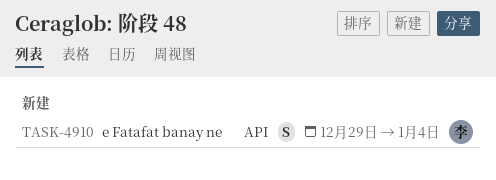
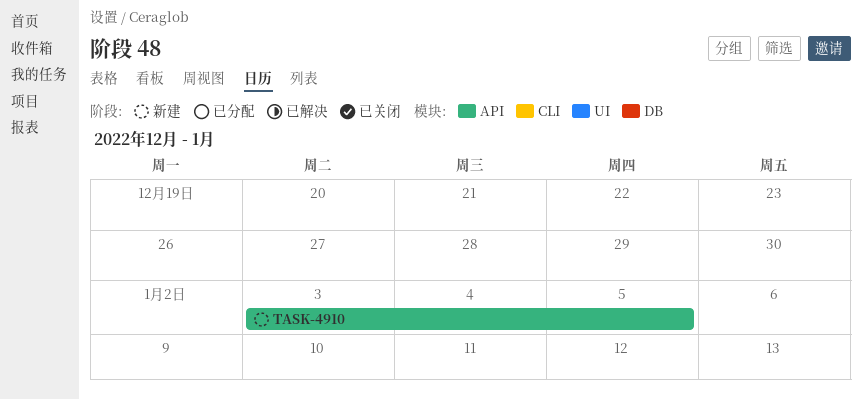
TASK-4910, start: Dec 29 -> Jan 3
TASK-4910, due: Jan 4 -> Jan 5

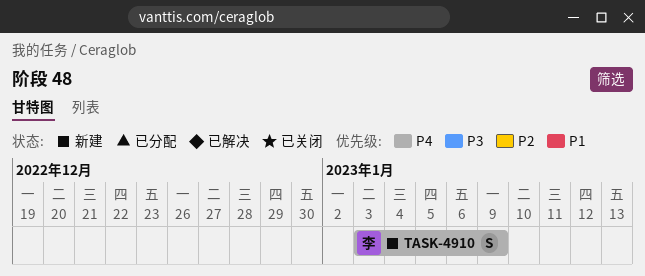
TASK-4910, due: Jan 5 -> Jan 9

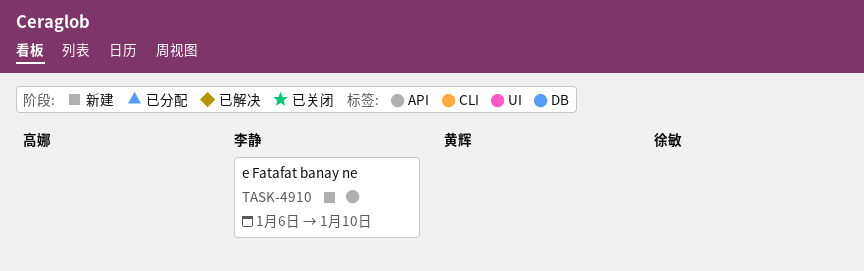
TASK-4910, start: Jan 3 -> Jan 6
TASK-4910, due: Jan 9 -> Jan 10

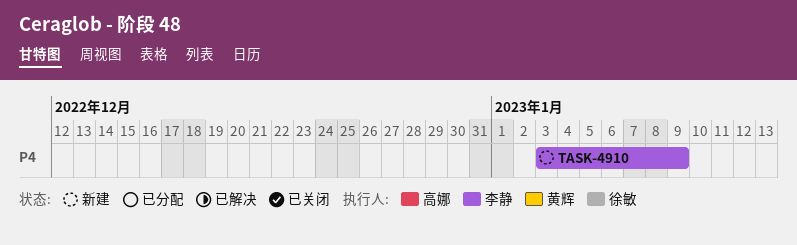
TASK-4910, start: Jan 6 -> Jan 3
TASK-4910, due: Jan 10 -> Jan 9

